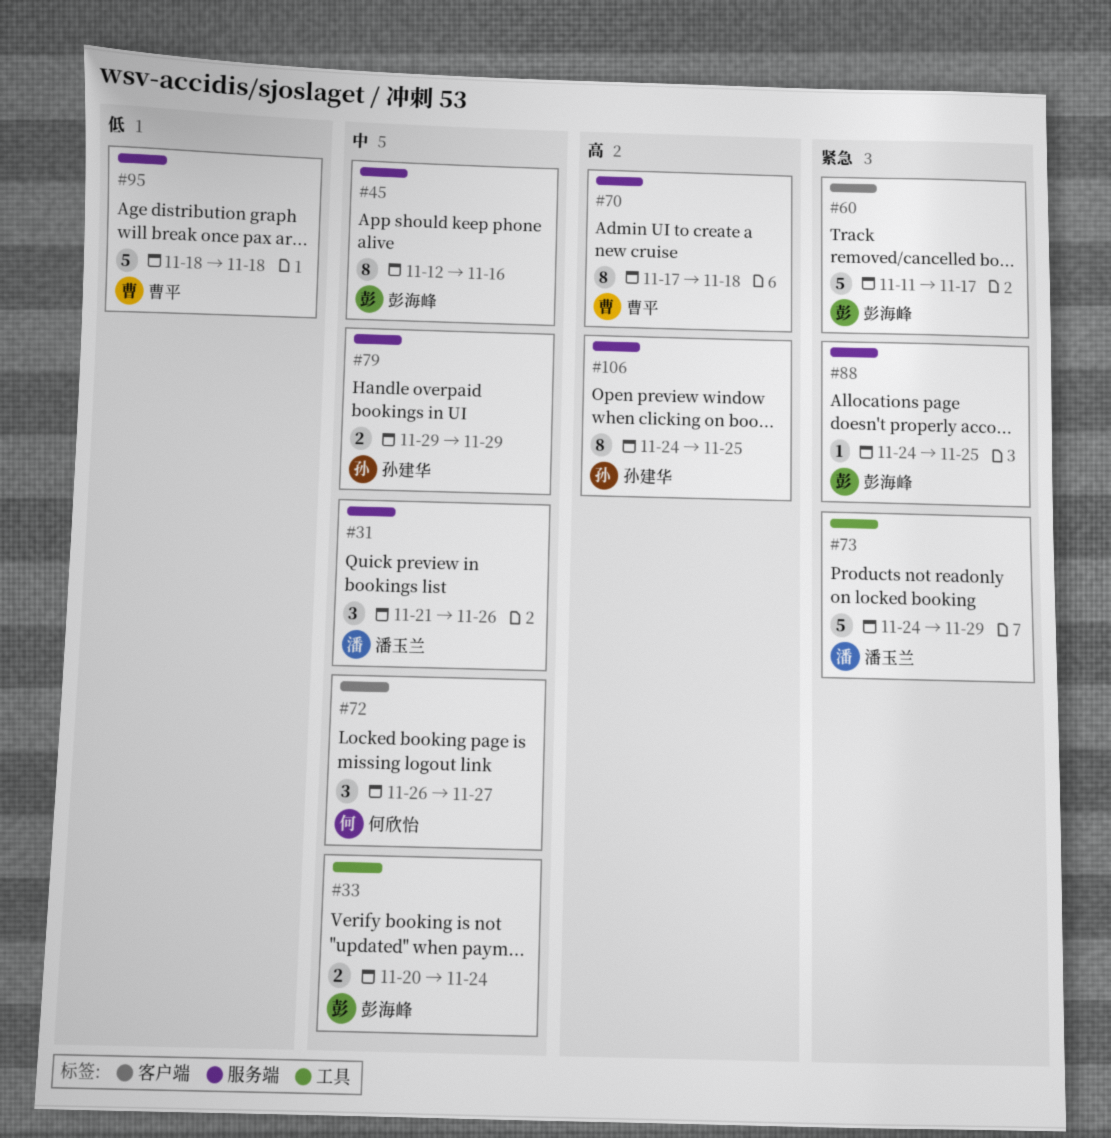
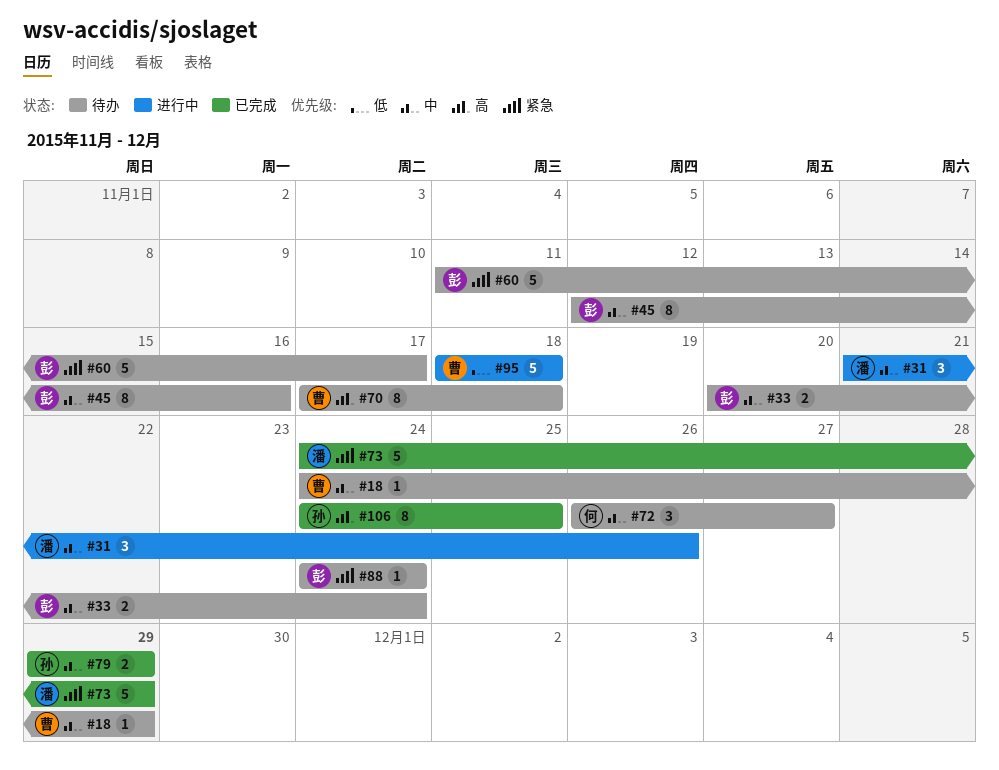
#18: none -> present
#88, due: Nov 25 -> Nov 24

